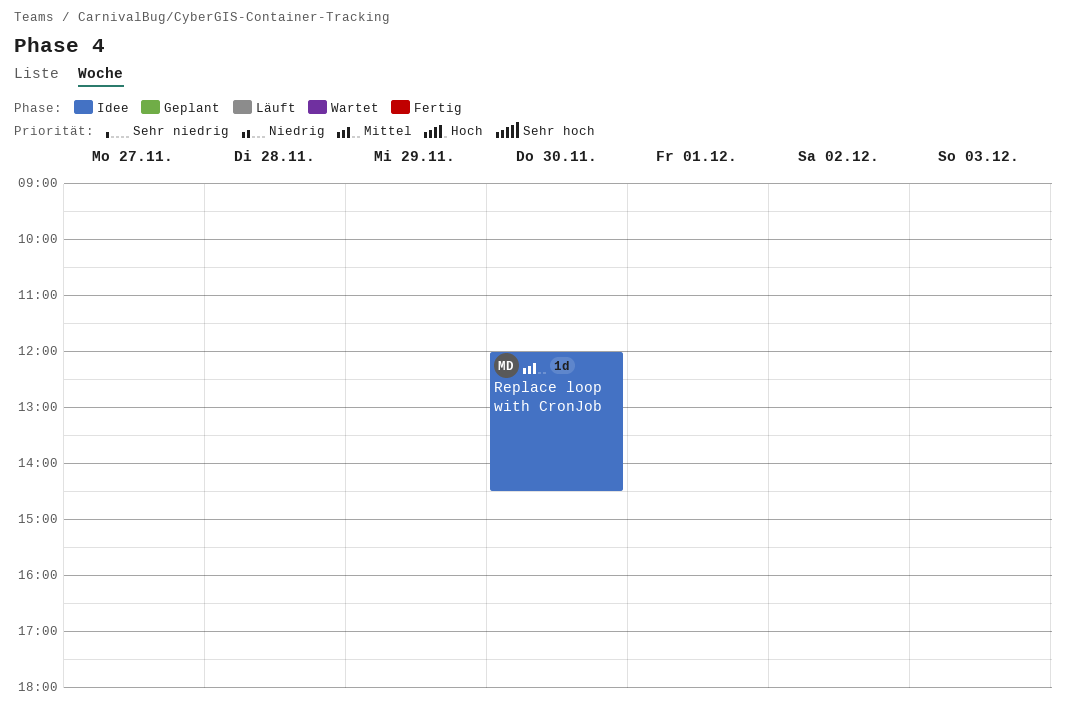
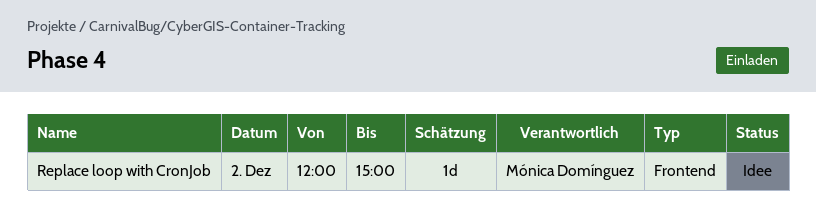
Replace loop with CronJob, day: Nov 30 -> Dec 2
Replace loop with CronJob, ends: 14:30 -> 15:00

